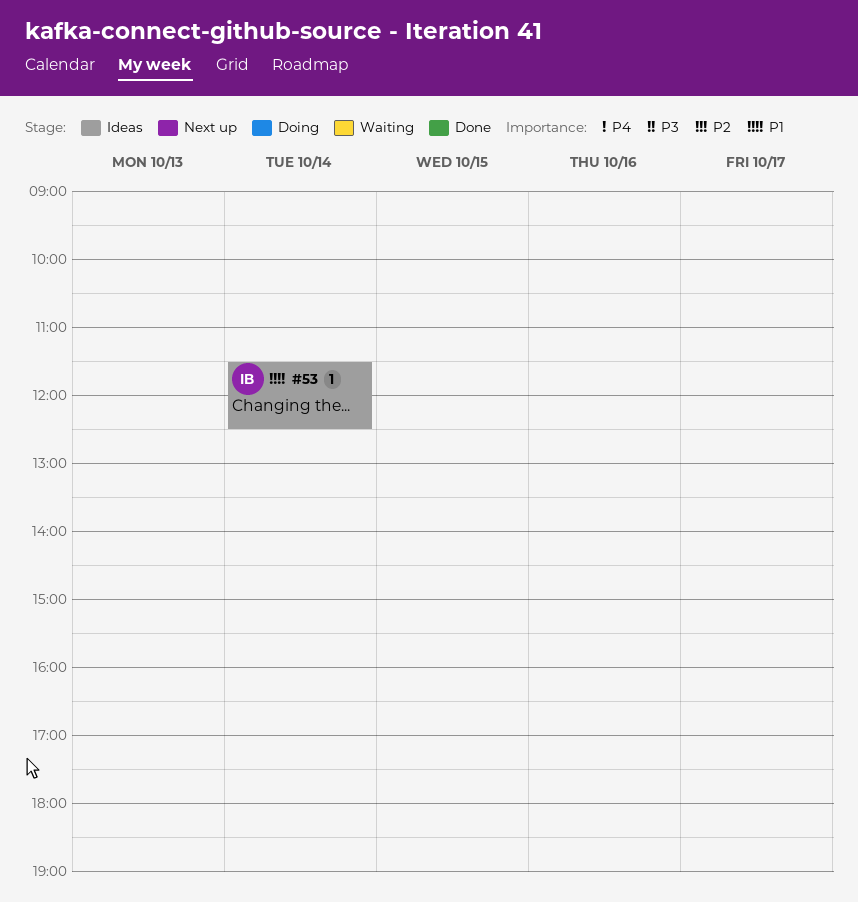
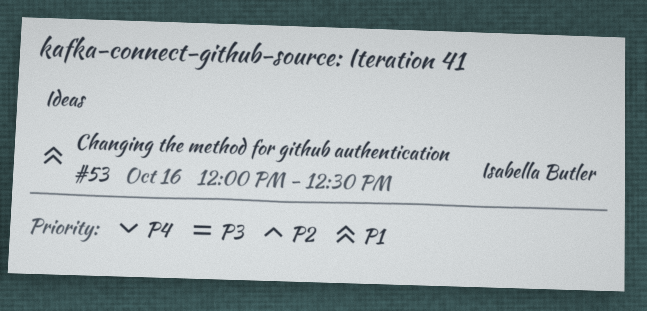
#53, day: Oct 14 -> Oct 16
#53, begins: 11:30 -> 12:00

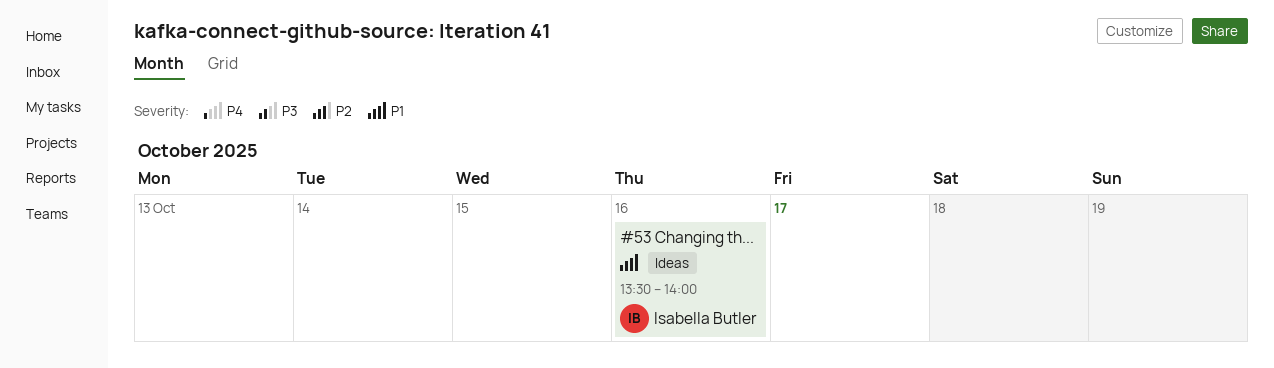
#53, begins: 12:00 -> 13:30
#53, ends: 12:30 -> 14:00

